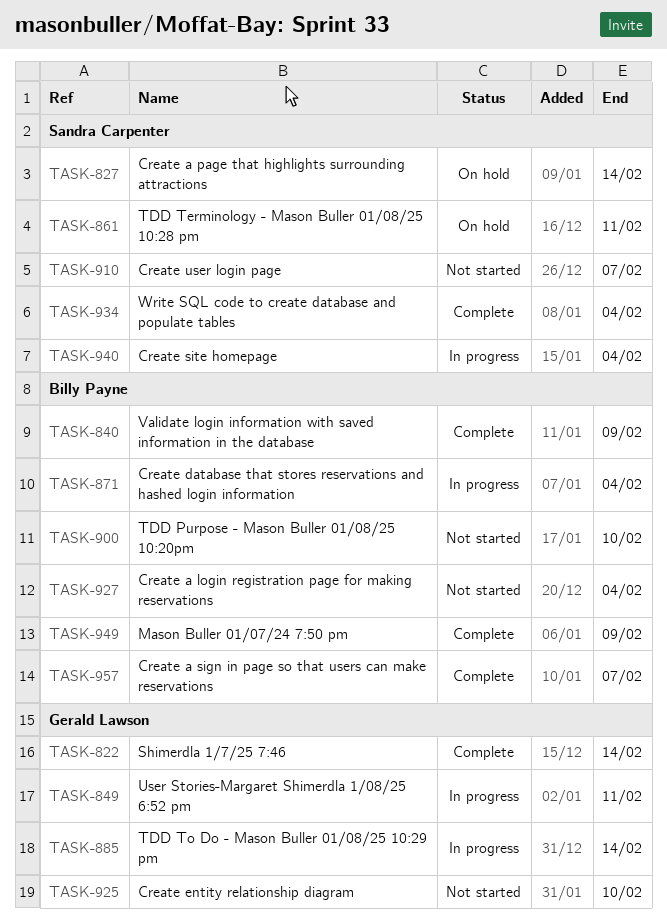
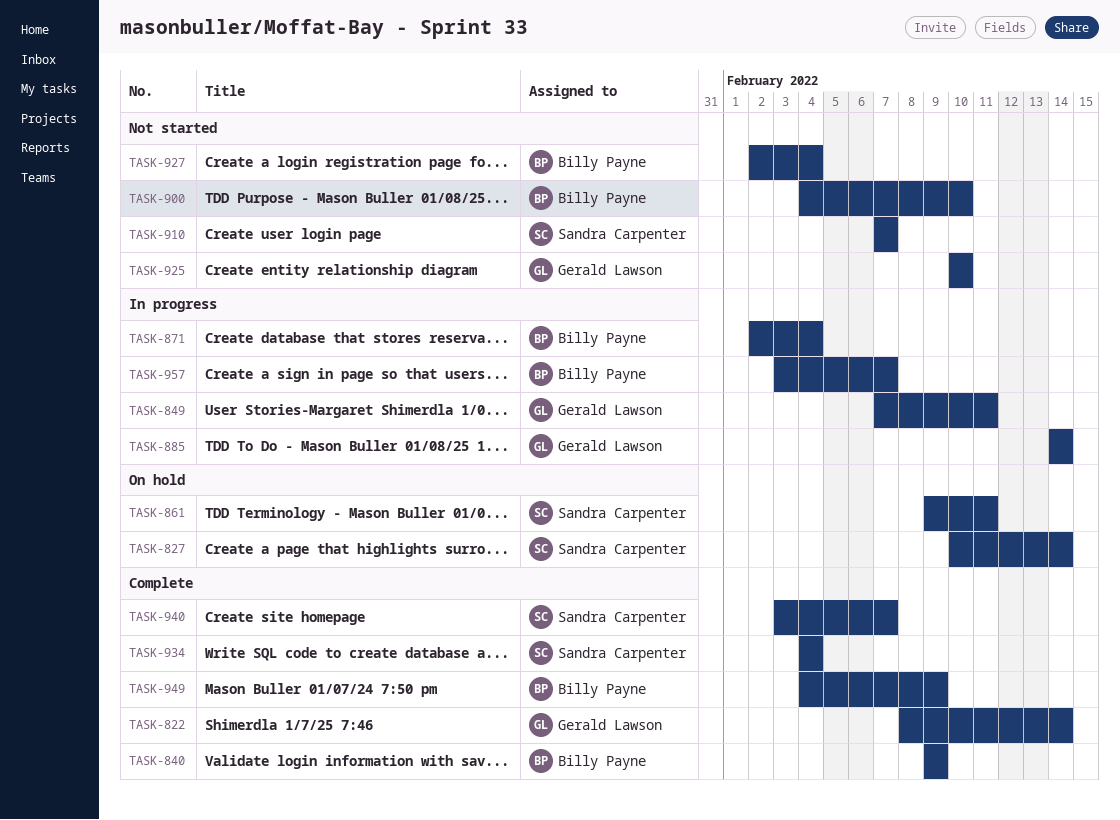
TASK-940, status: In progress -> Complete
TASK-940, due: Feb 4 -> Feb 7
TASK-957, status: Complete -> In progress

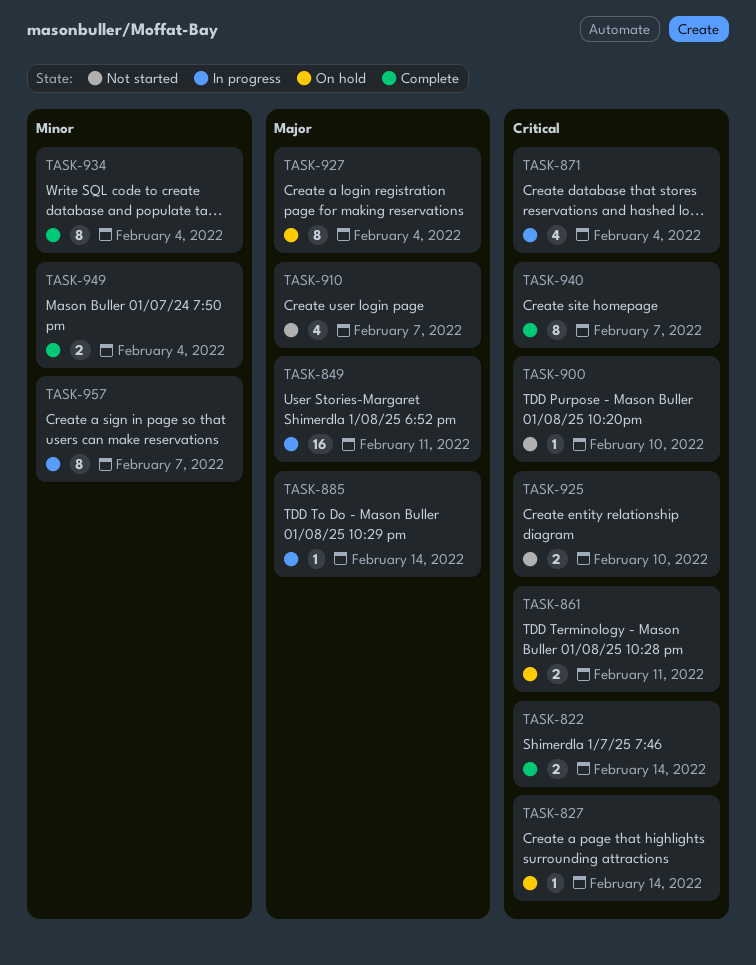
TASK-840: present -> none
TASK-927, status: Not started -> On hold
TASK-949, due: Feb 9 -> Feb 4

